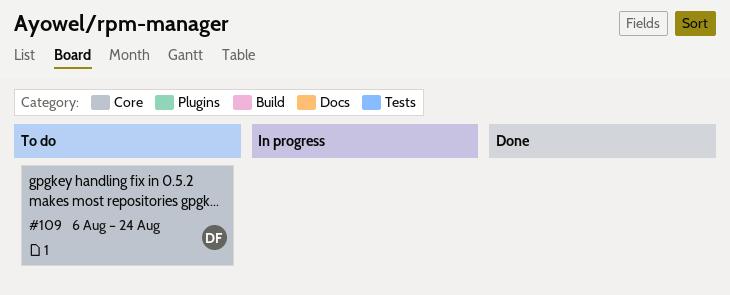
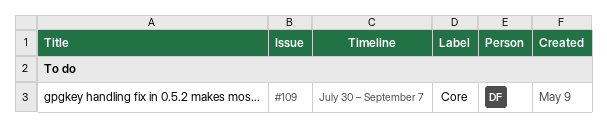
#109, start: Aug 6 -> Jul 30
#109, due: Aug 24 -> Sep 7

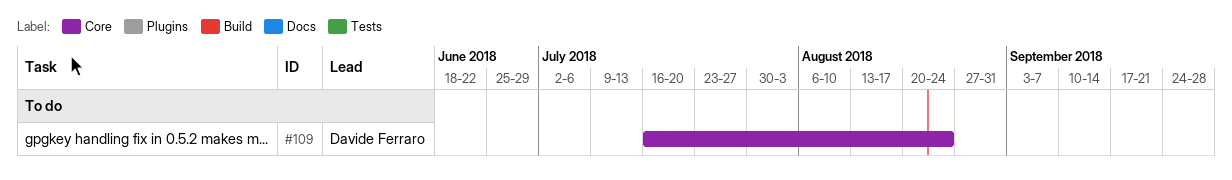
#109, start: Jul 30 -> Jul 16
#109, due: Sep 7 -> Aug 24

